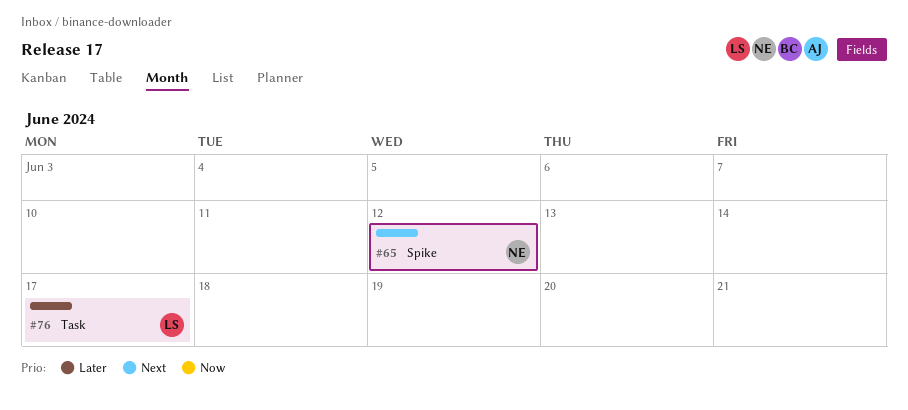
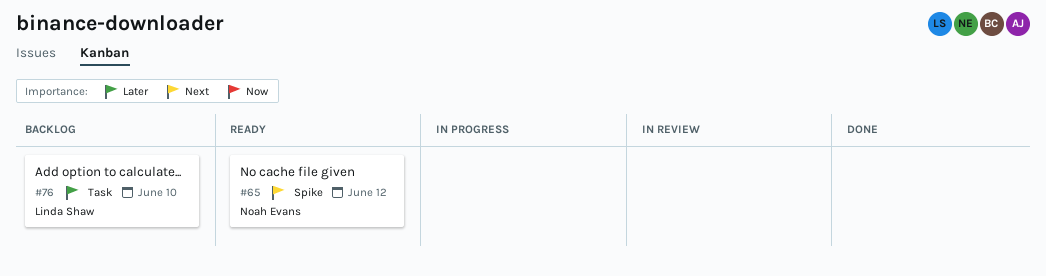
#76, due: Jun 17 -> Jun 10

